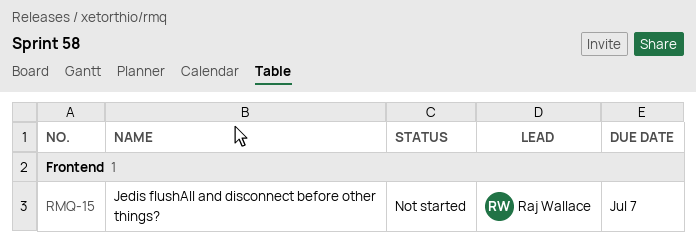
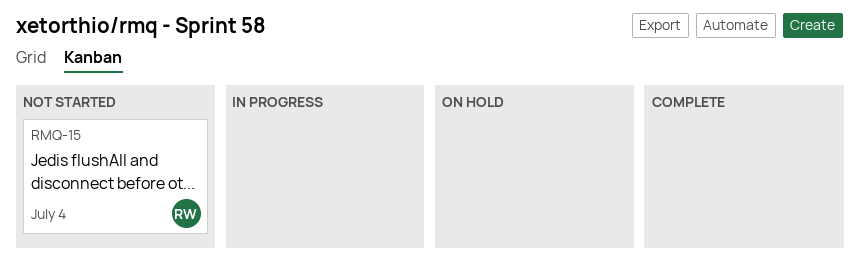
RMQ-15, due: Jul 7 -> Jul 4

